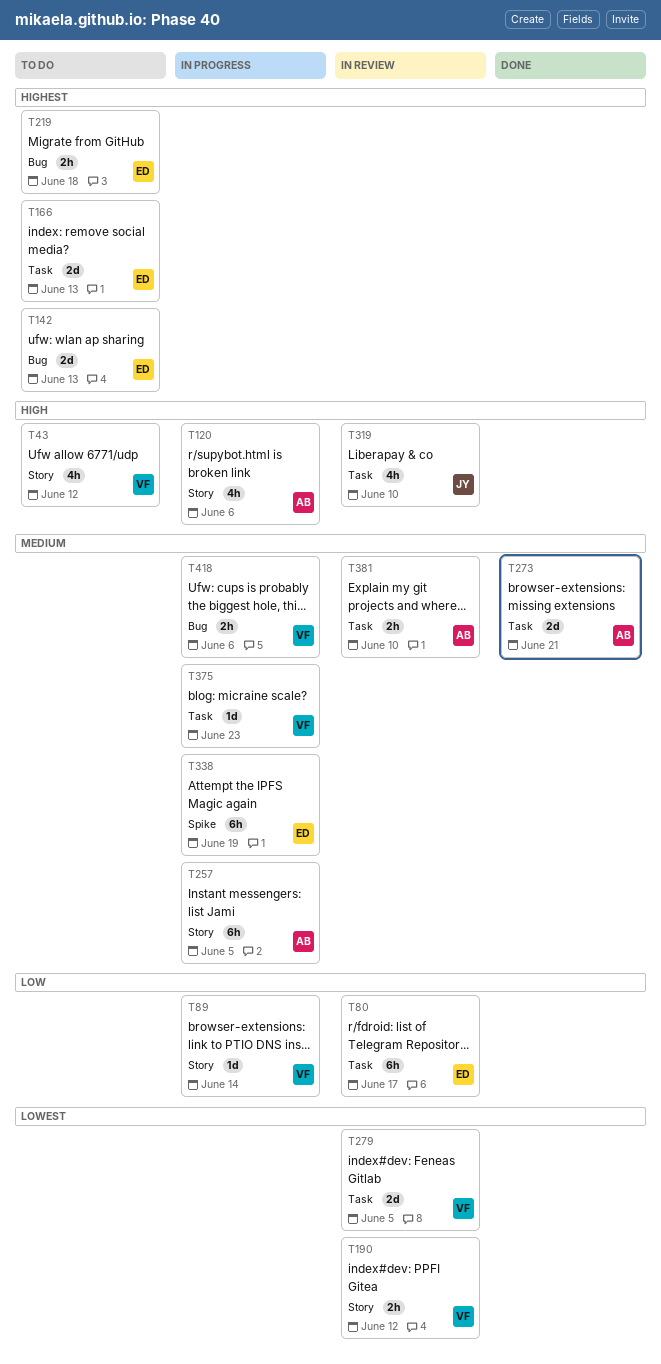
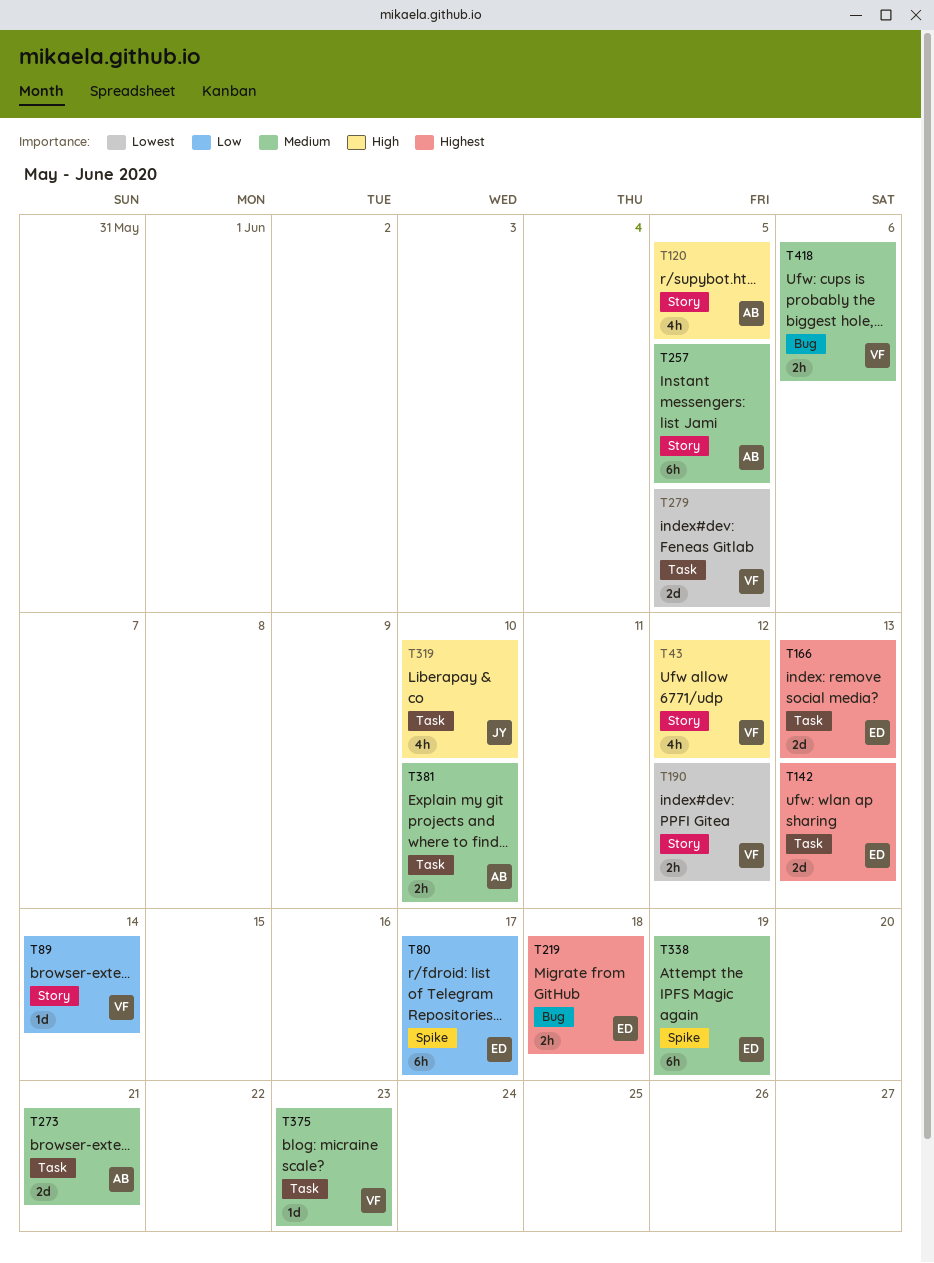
T80, label: Task -> Spike
T120, due: Jun 6 -> Jun 5
T142, label: Bug -> Task

